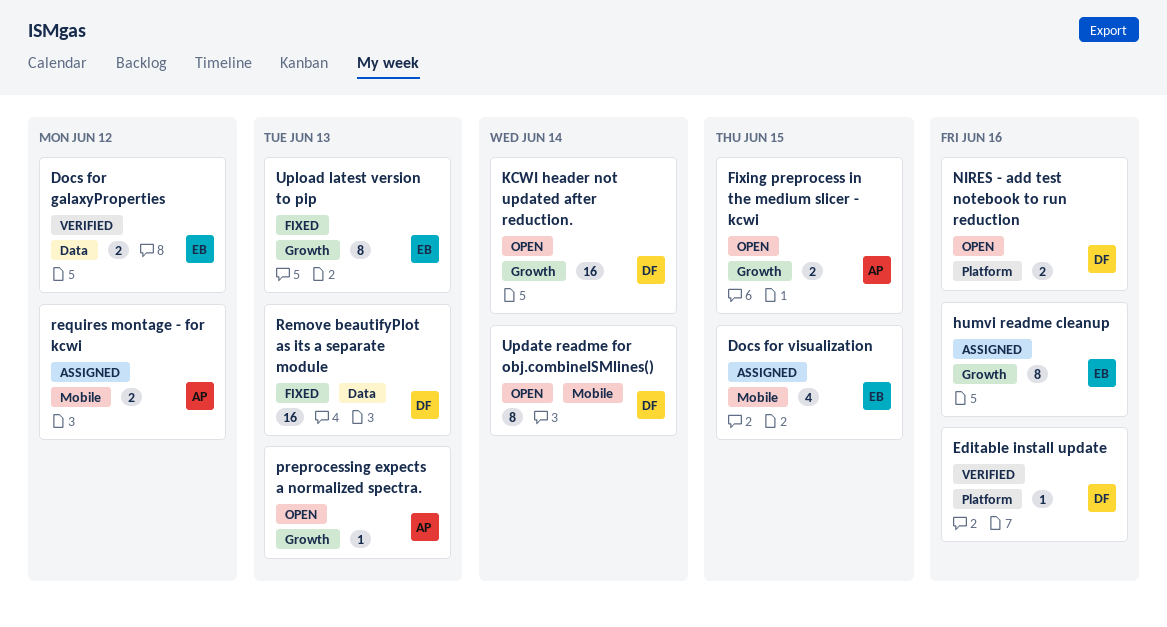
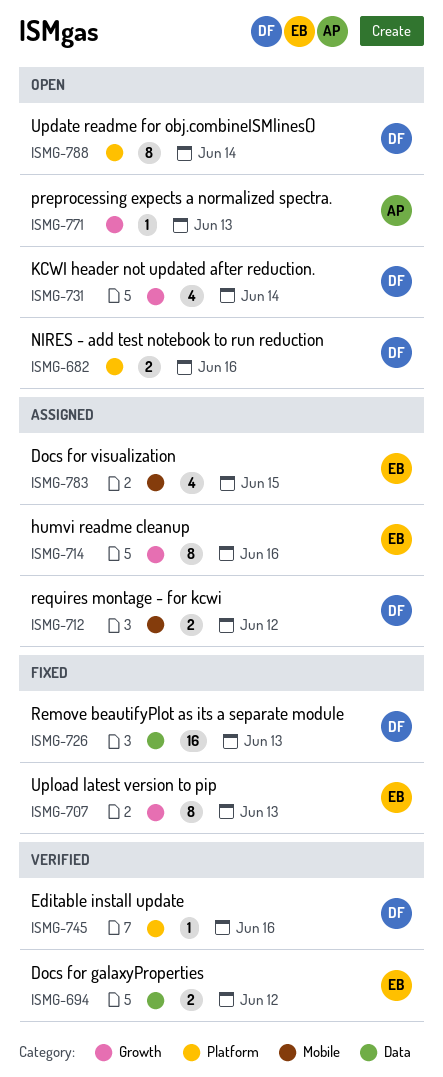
Fixing preprocess in the medium slicer - kcwi: present -> none
KCWI header not updated after reduction., estimate: 16 -> 4
requires montage - for kcwi, owner: AP -> DF
Update readme for obj.combineISMlines(), label: Mobile -> Platform

